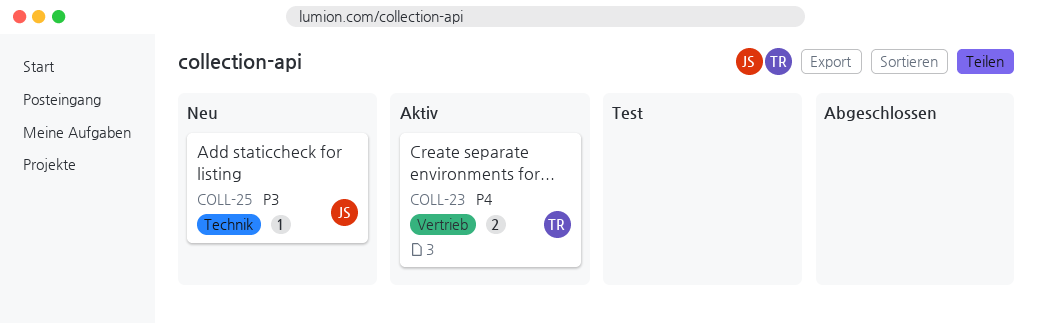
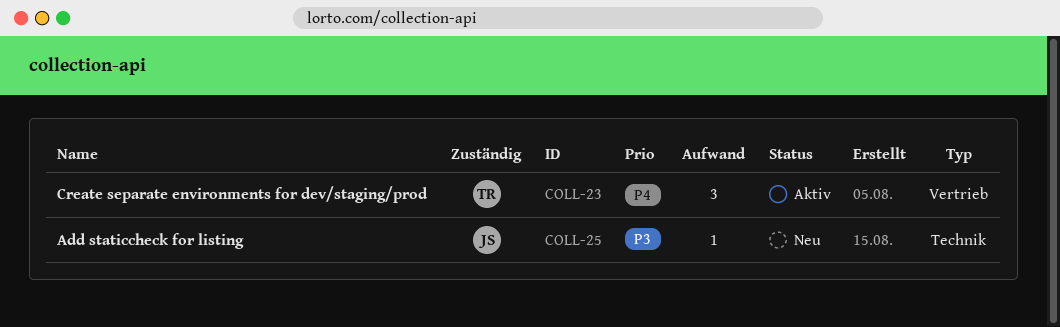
COLL-23, estimate: 2 -> 3

